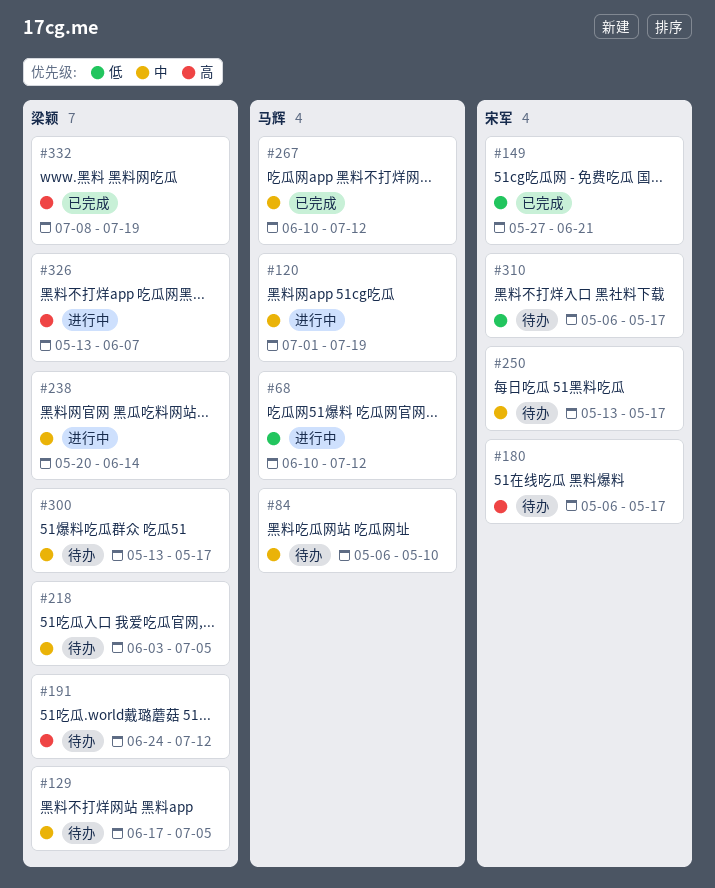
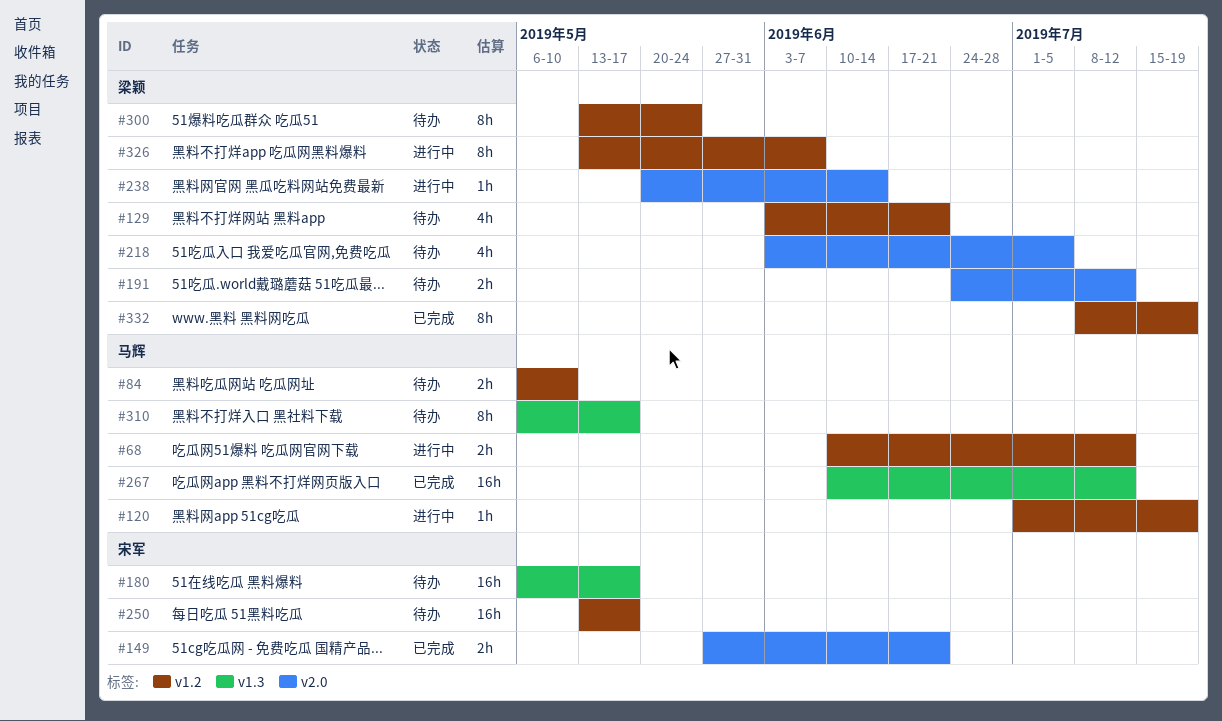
#129, start: Jun 17 -> Jun 3
#129, due: Jul 5 -> Jun 21
#300, due: May 17 -> May 24
#310, owner: 宋军 -> 马辉

